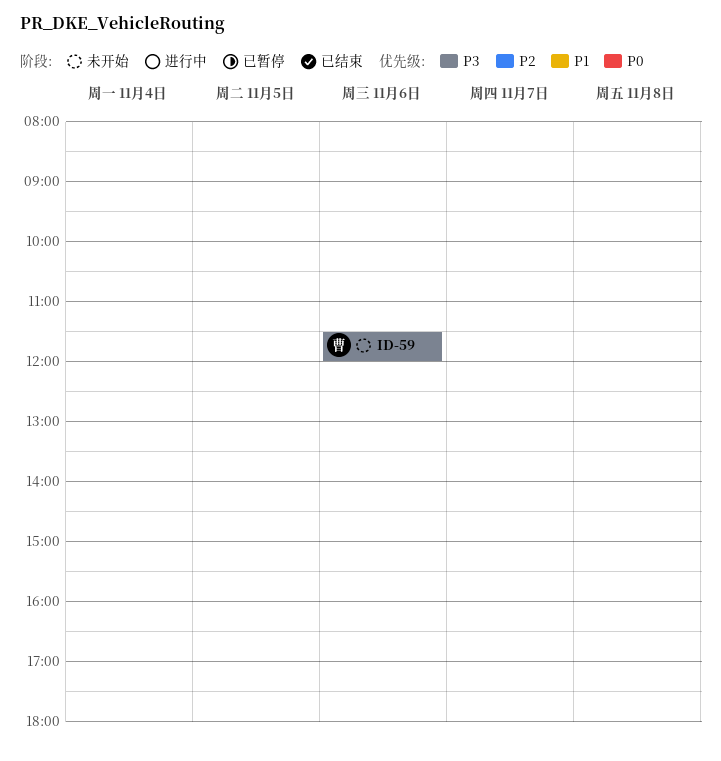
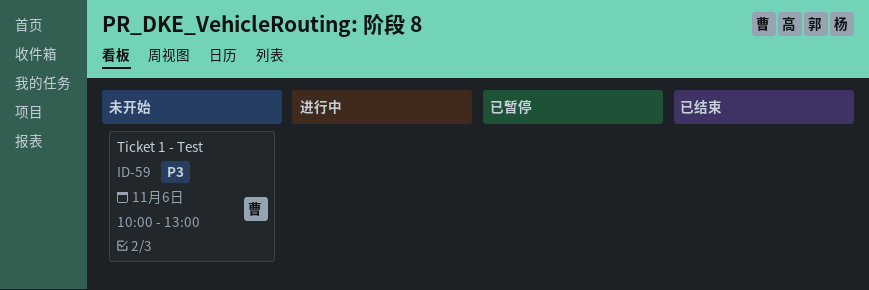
ID-59, begins: 11:30 -> 10:00
ID-59, ends: 12:00 -> 13:00

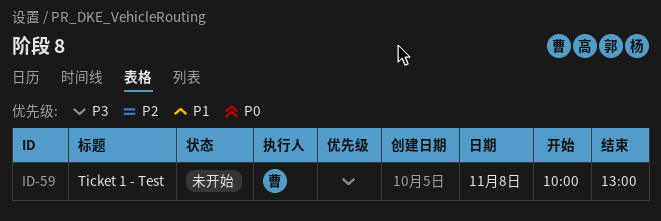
ID-59, day: Nov 6 -> Nov 8

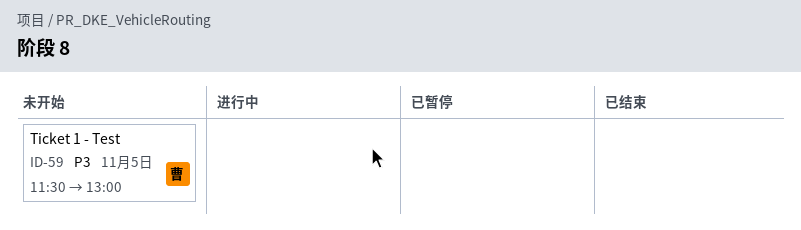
ID-59, day: Nov 8 -> Nov 5
ID-59, begins: 10:00 -> 11:30

